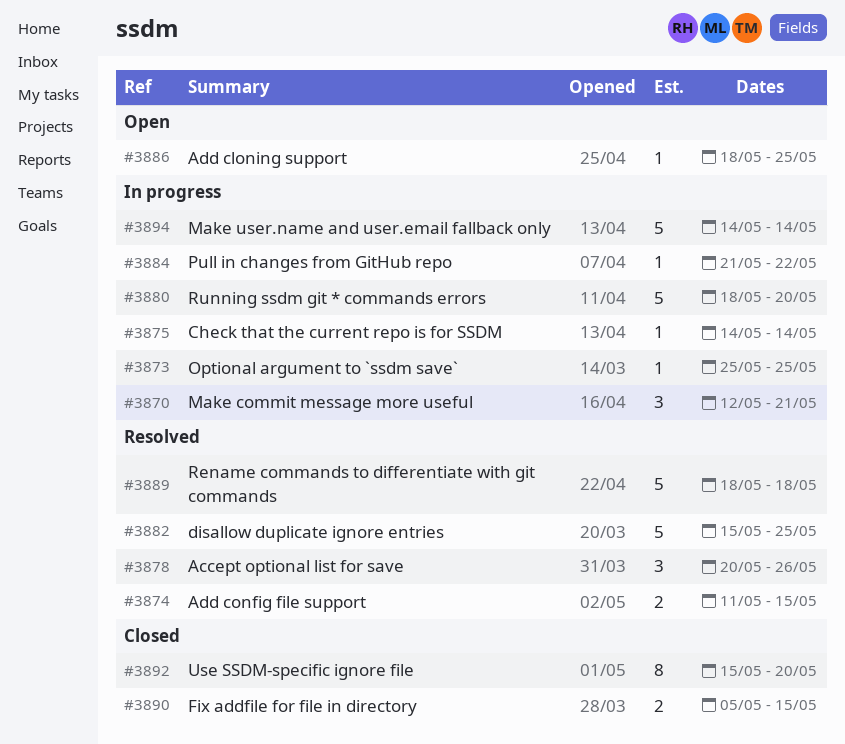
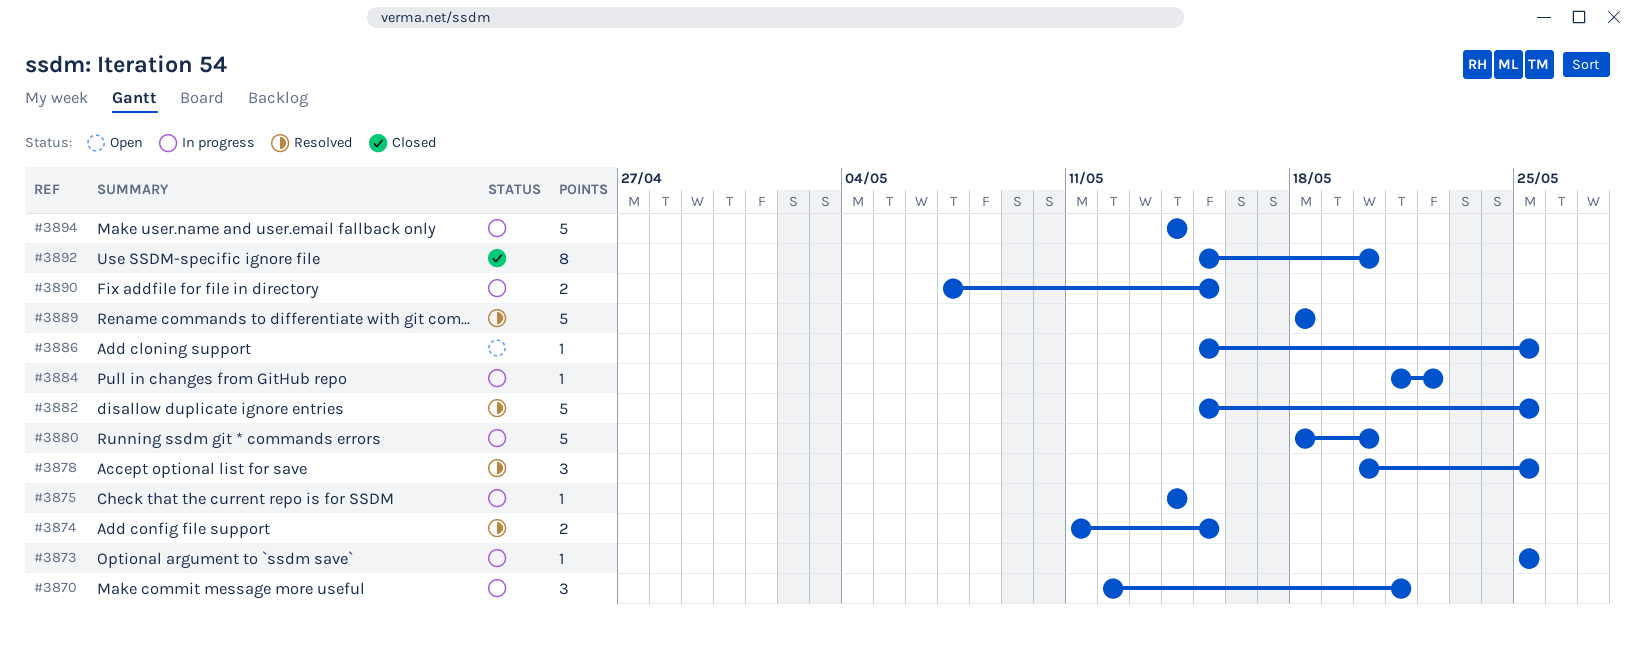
#3878, due: May 26 -> May 25
#3886, start: May 18 -> May 15
#3890, status: Closed -> In progress
#3890, start: May 5 -> May 7

